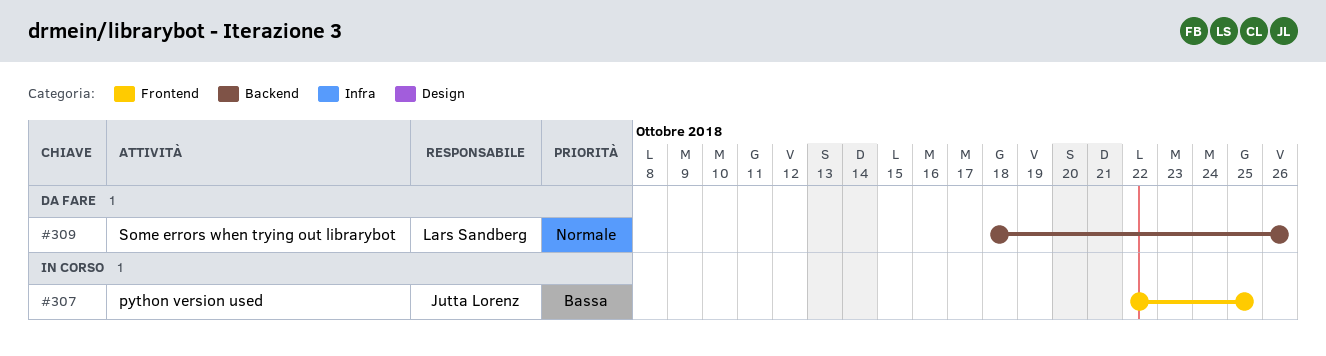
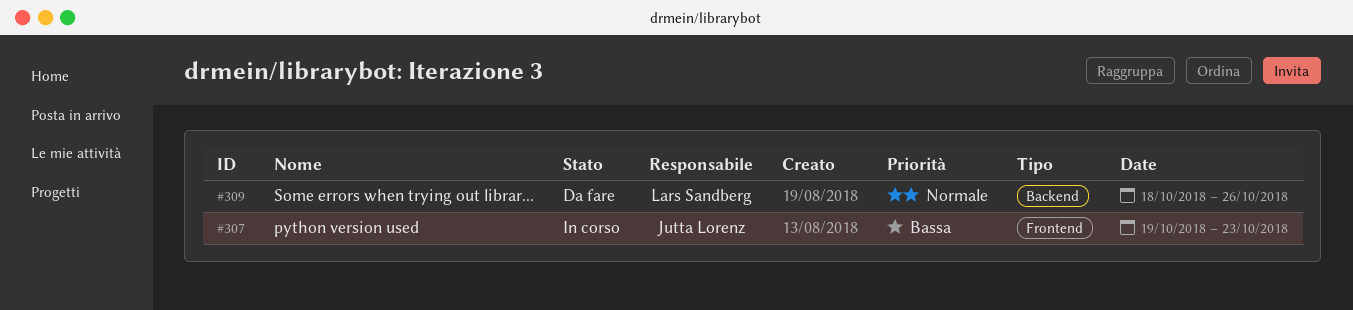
#307, start: Oct 22 -> Oct 19
#307, due: Oct 25 -> Oct 23

